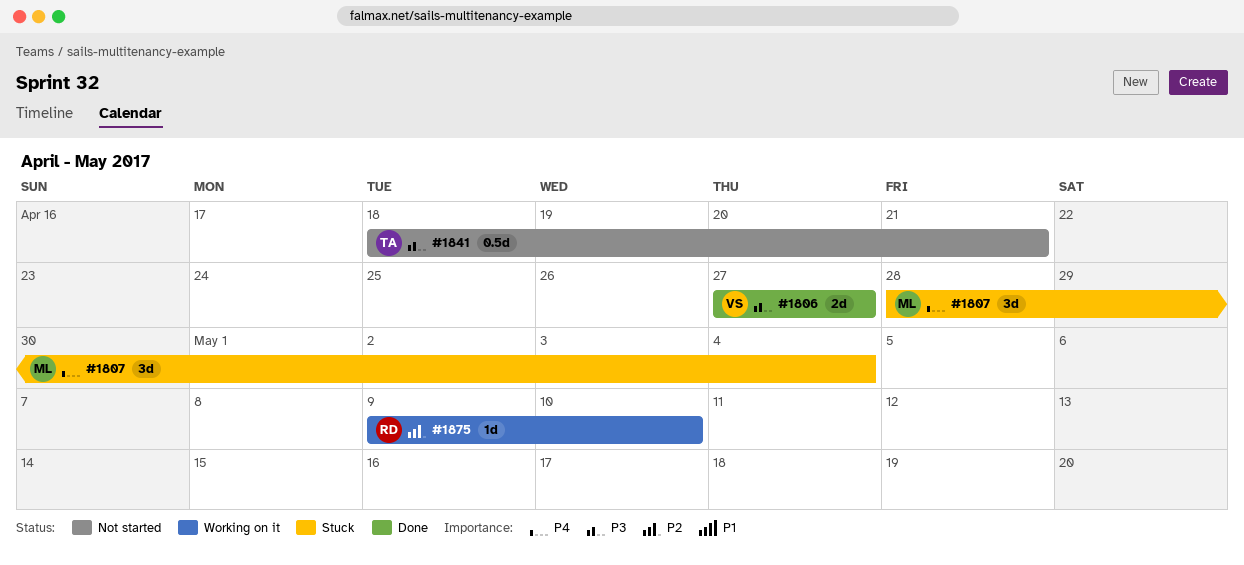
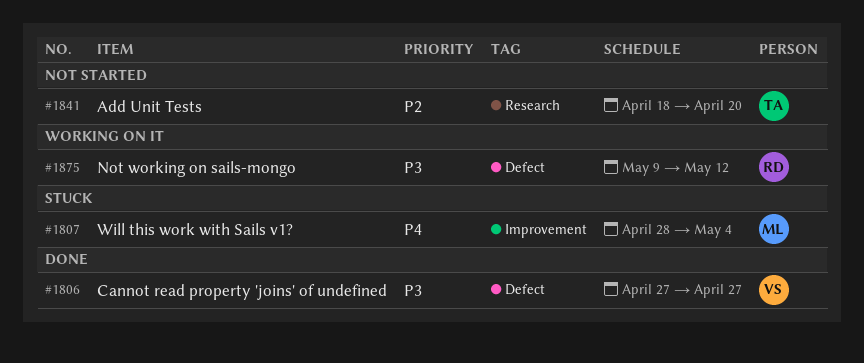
#1841, priority: P3 -> P2
#1841, due: Apr 21 -> Apr 20
#1875, priority: P2 -> P3
#1875, due: May 10 -> May 12

